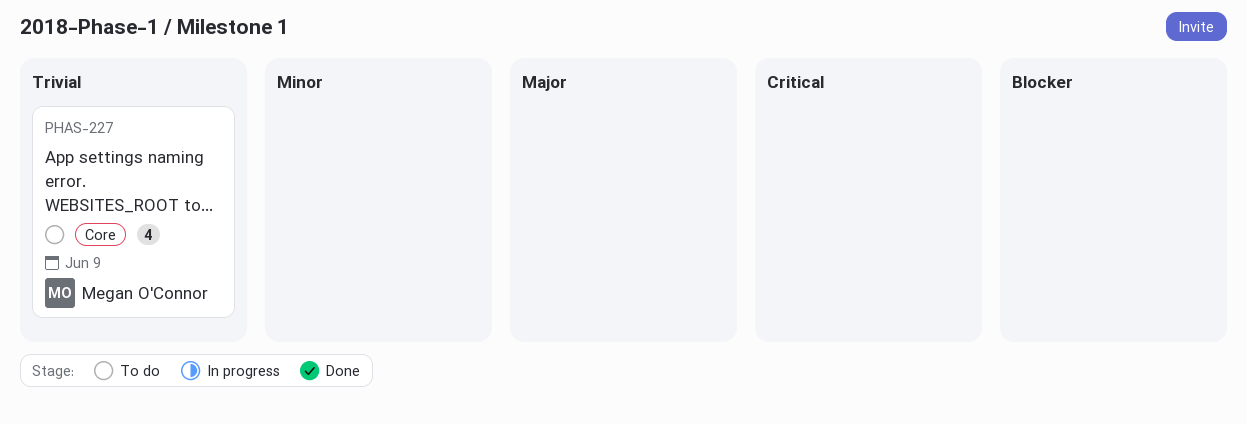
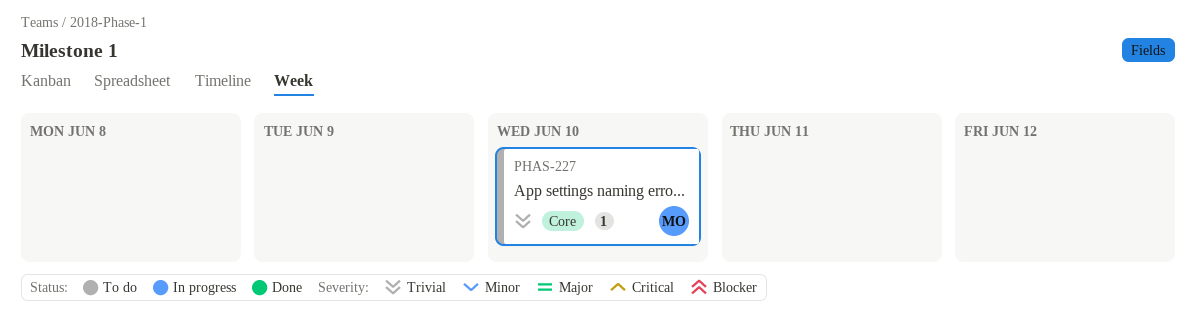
PHAS-227, estimate: 4 -> 1
PHAS-227, due: Jun 9 -> Jun 10

